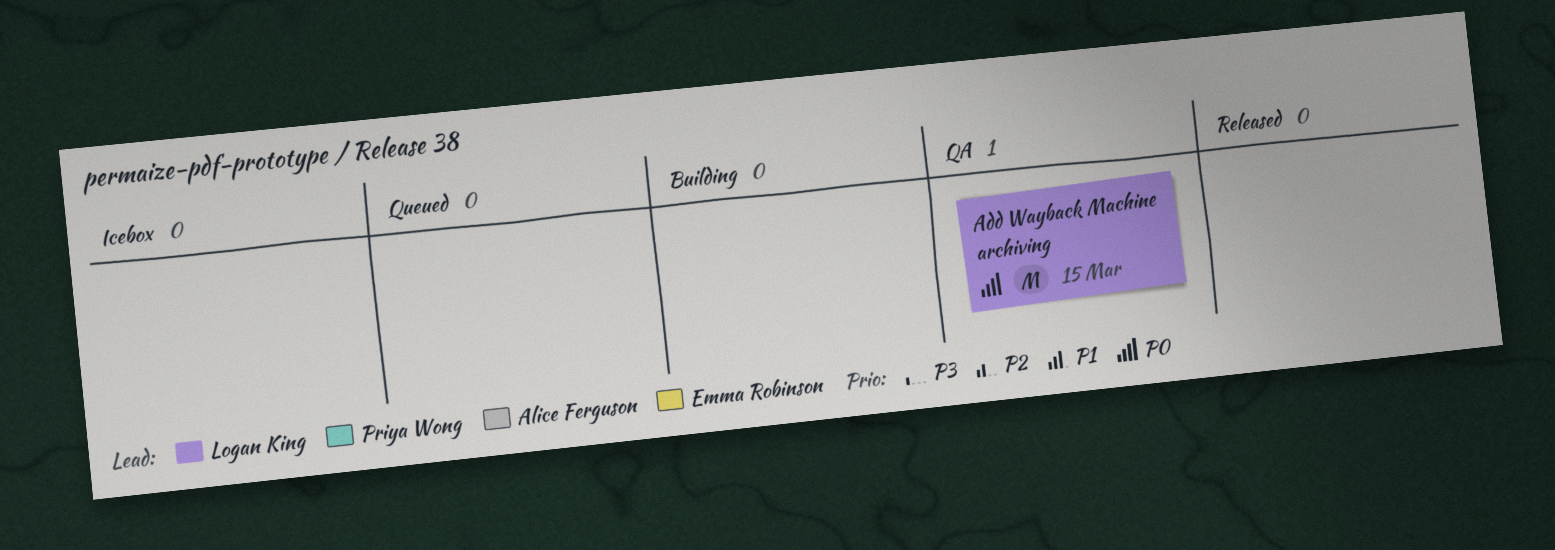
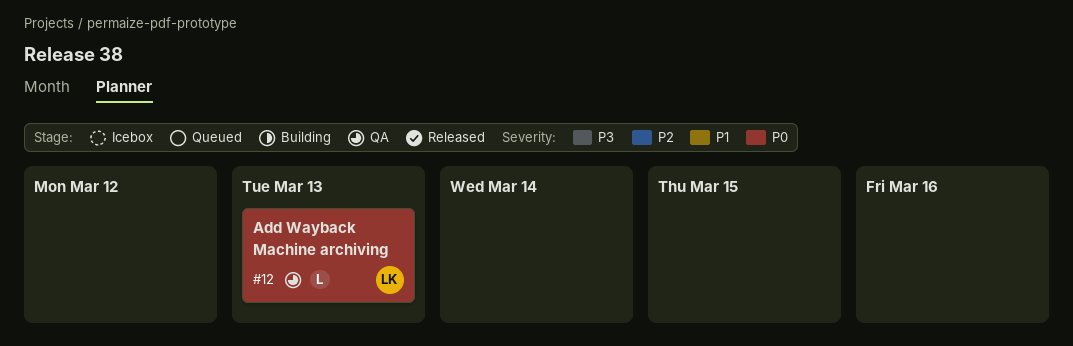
Add Wayback Machine archiving, estimate: M -> L
Add Wayback Machine archiving, due: Mar 15 -> Mar 13

